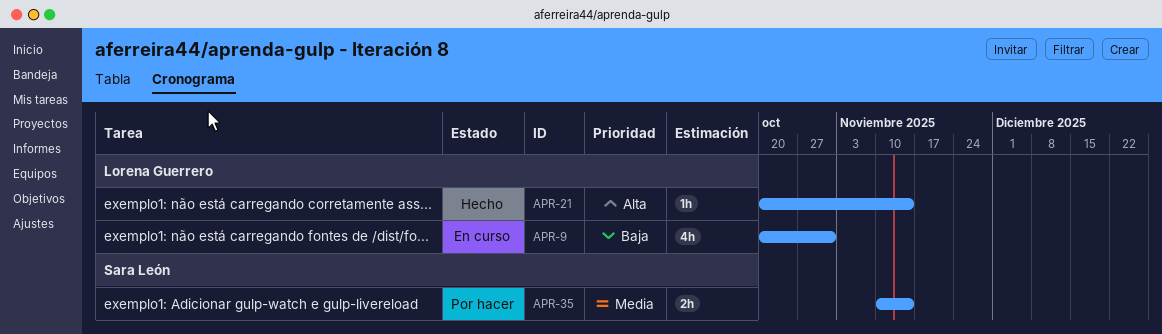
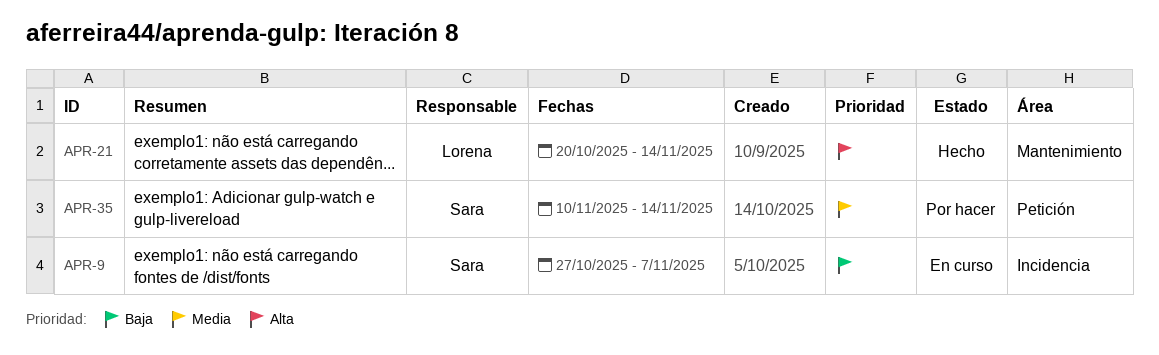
APR-9, owner: Lorena Guerrero -> Sara León
APR-9, start: Oct 20 -> Oct 27
APR-9, due: Oct 31 -> Nov 7

